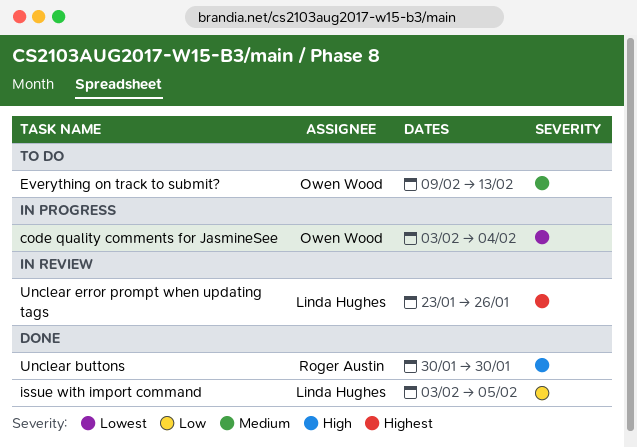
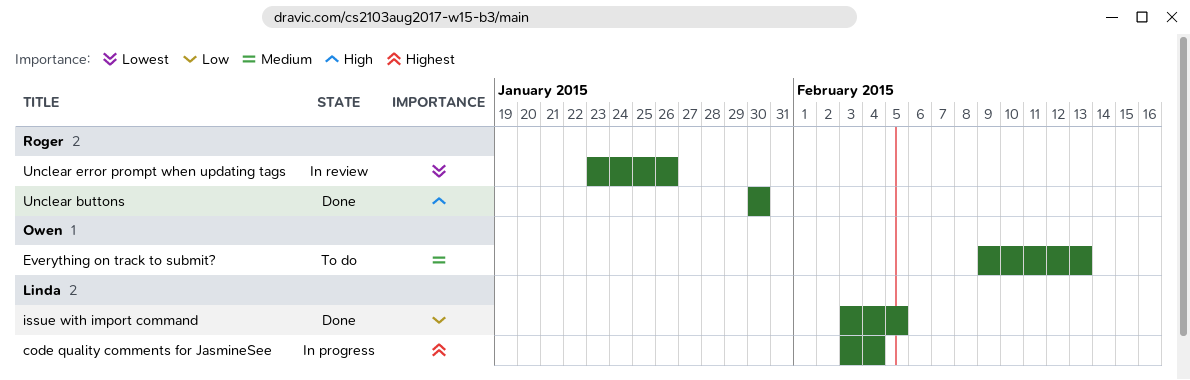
code quality comments for JasmineSee, owner: Owen Wood -> Linda Hughes
code quality comments for JasmineSee, priority: Lowest -> Highest
Unclear error prompt when updating tags, owner: Linda Hughes -> Roger Austin
Unclear error prompt when updating tags, priority: Highest -> Lowest

